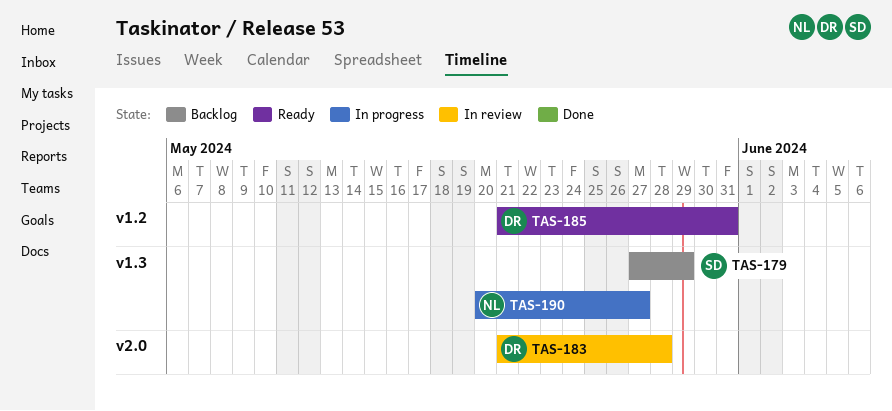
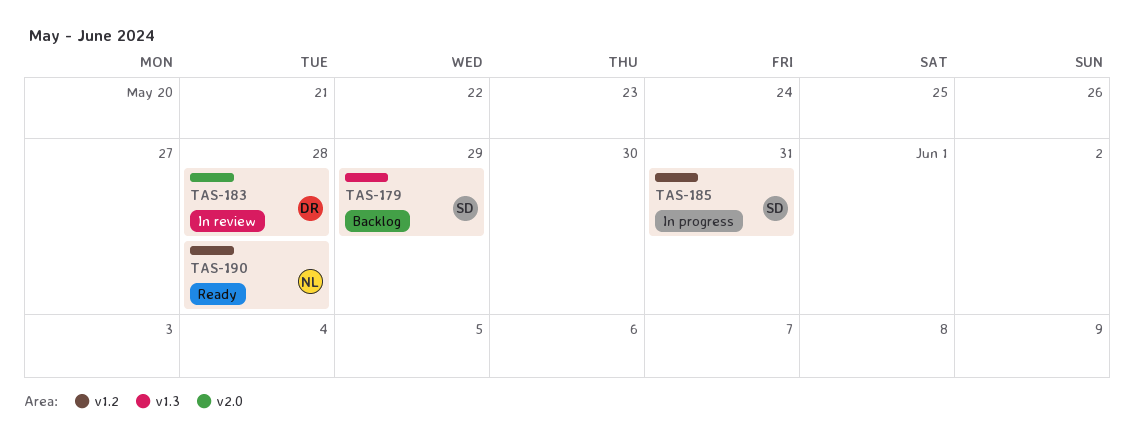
TAS-185, status: Ready -> In progress
TAS-185, owner: DR -> SD
TAS-190, status: In progress -> Ready
TAS-190, label: v1.3 -> v1.2
TAS-190, due: May 27 -> May 28

